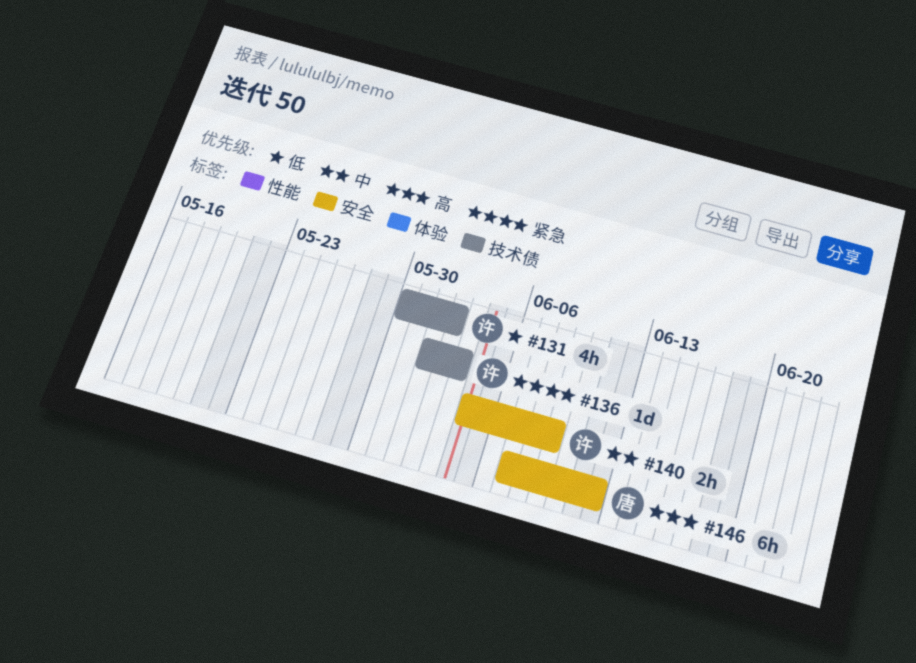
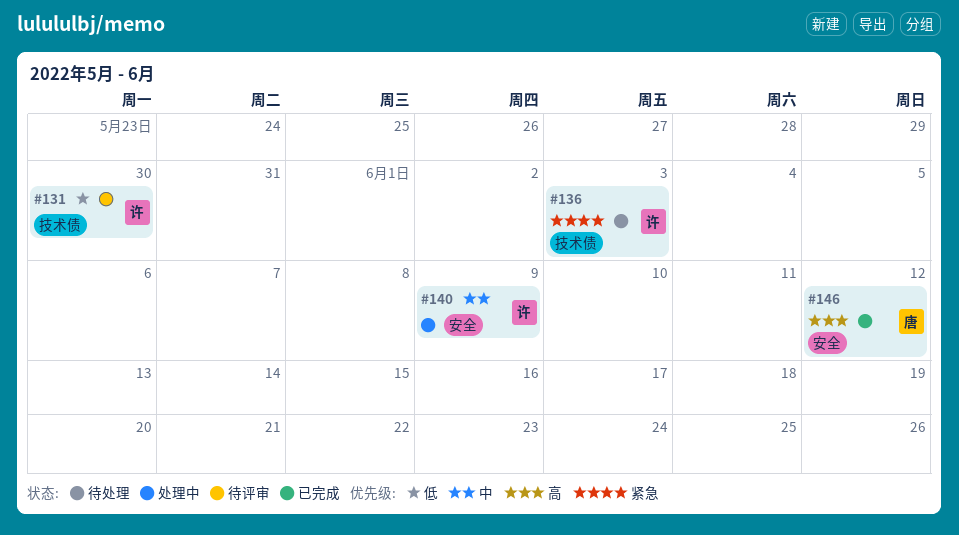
#131, due: Jun 2 -> May 30

